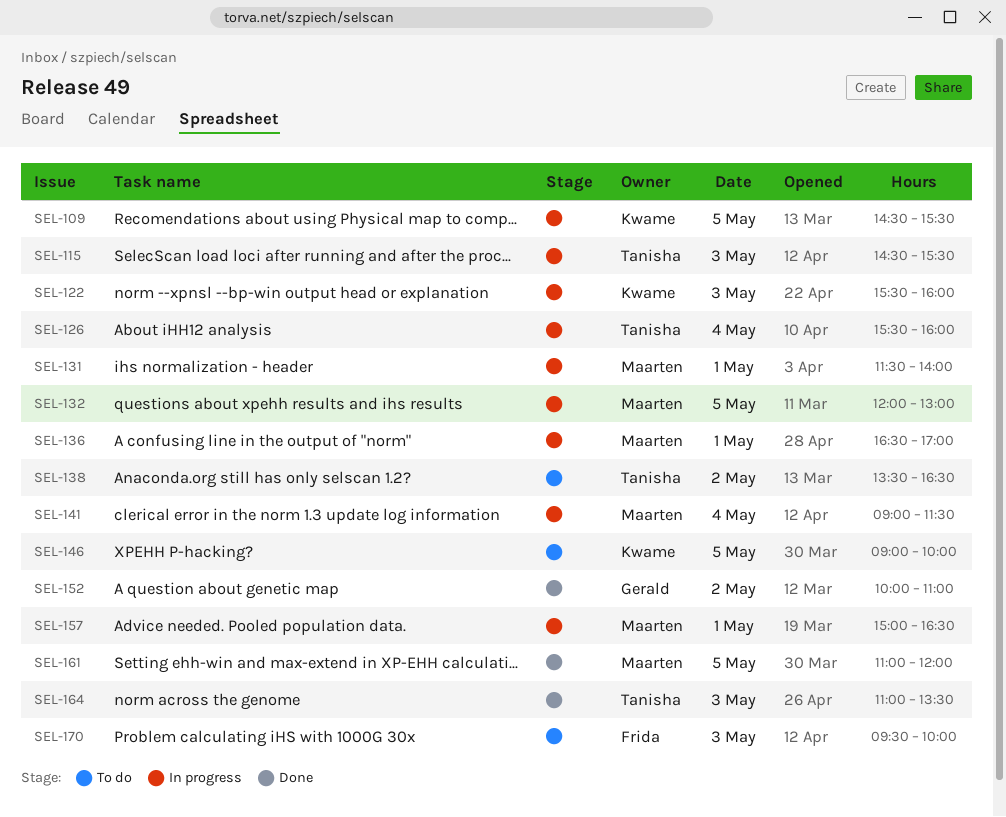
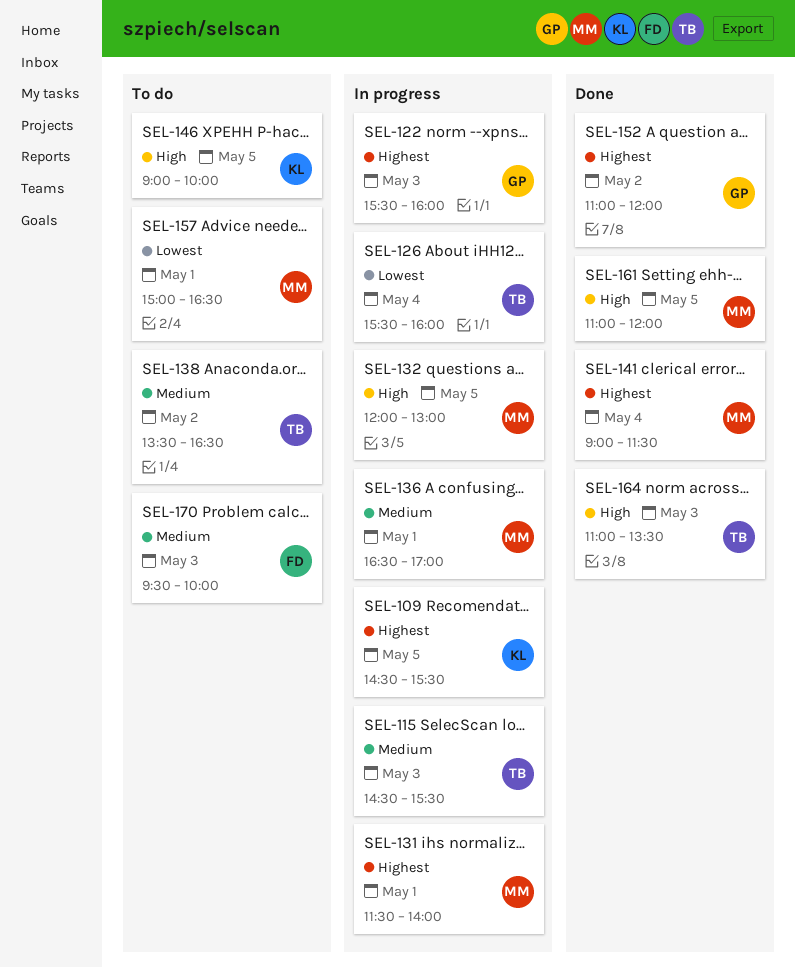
SEL-122, owner: Kwame -> Gerald
SEL-141, status: In progress -> Done
SEL-152, begins: 10:00 -> 11:00
SEL-152, ends: 11:00 -> 12:00
SEL-157, status: In progress -> To do

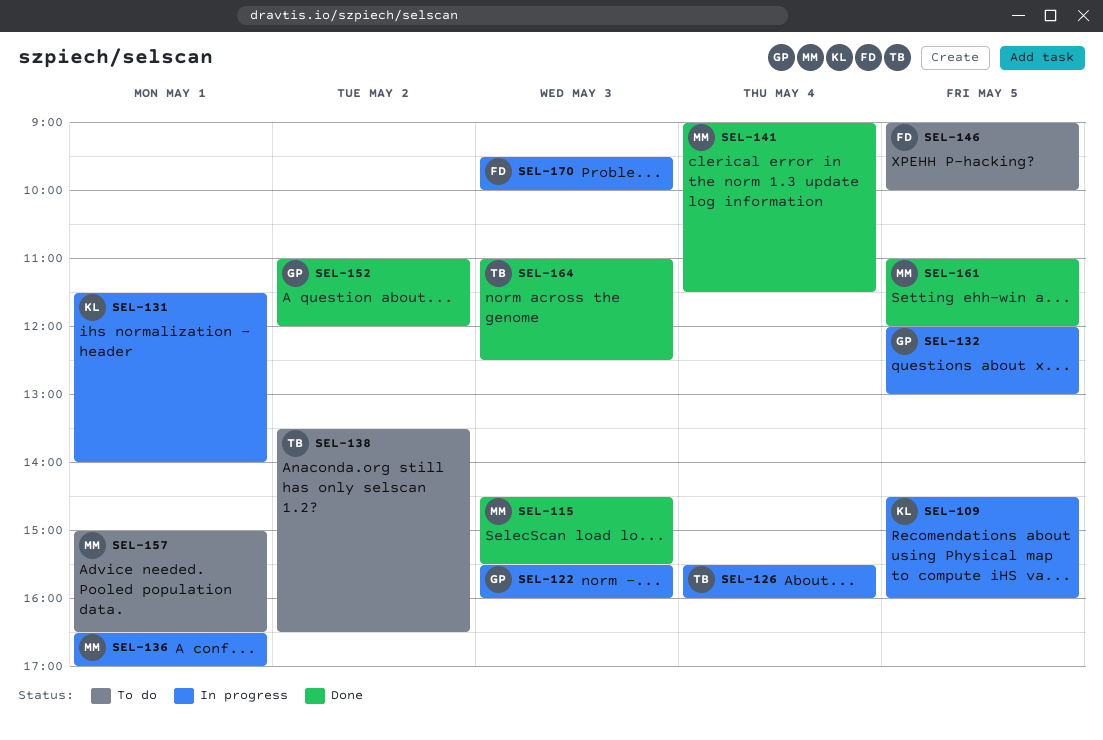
SEL-109, ends: 15:30 -> 16:00
SEL-115, status: In progress -> Done
SEL-115, owner: TB -> MM
SEL-131, owner: MM -> KL
SEL-132, owner: MM -> GP
SEL-146, owner: KL -> FD
SEL-164, ends: 13:30 -> 12:30
SEL-170, status: To do -> In progress

